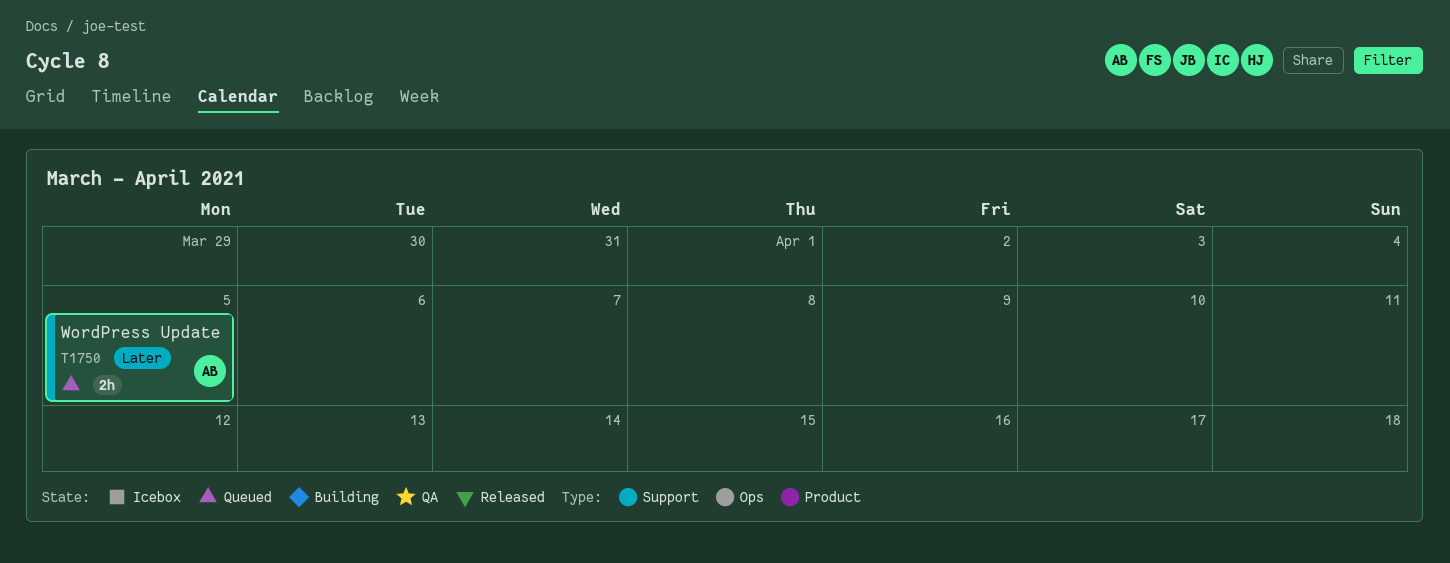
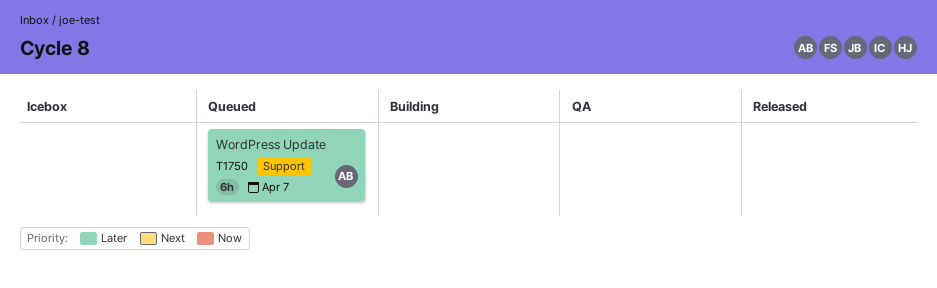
T1750, estimate: 2h -> 6h
T1750, due: Apr 5 -> Apr 7

